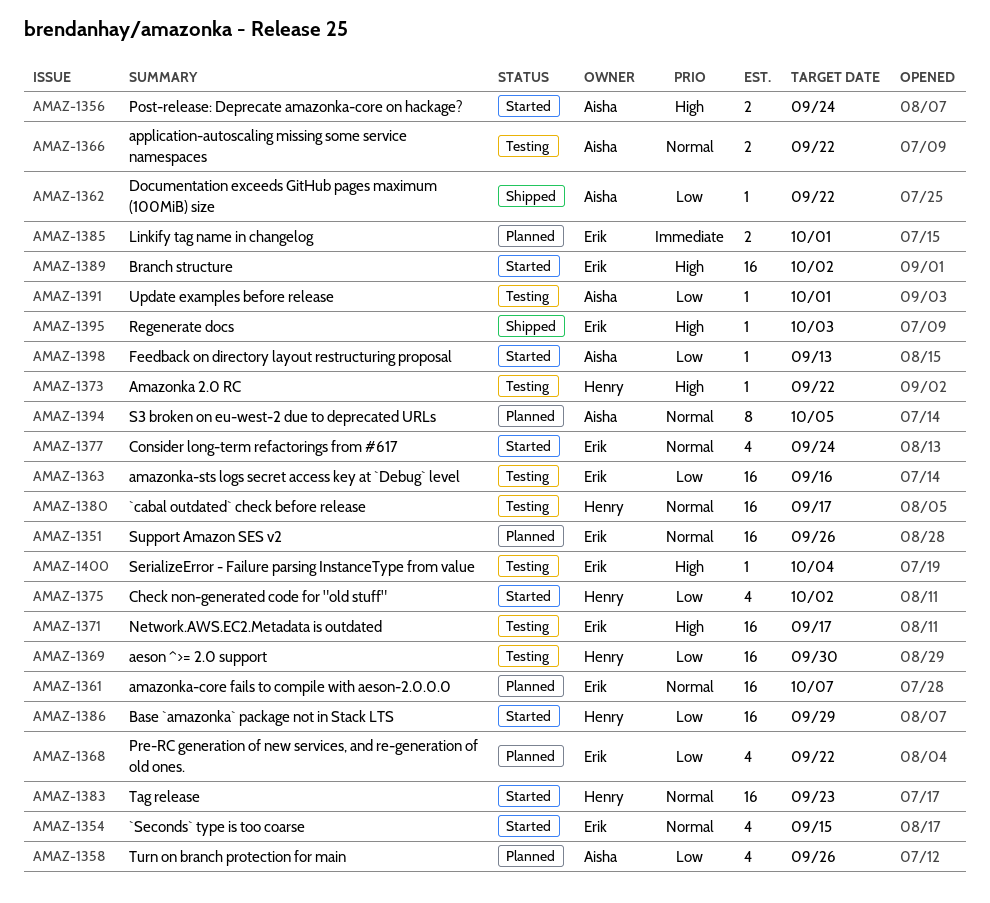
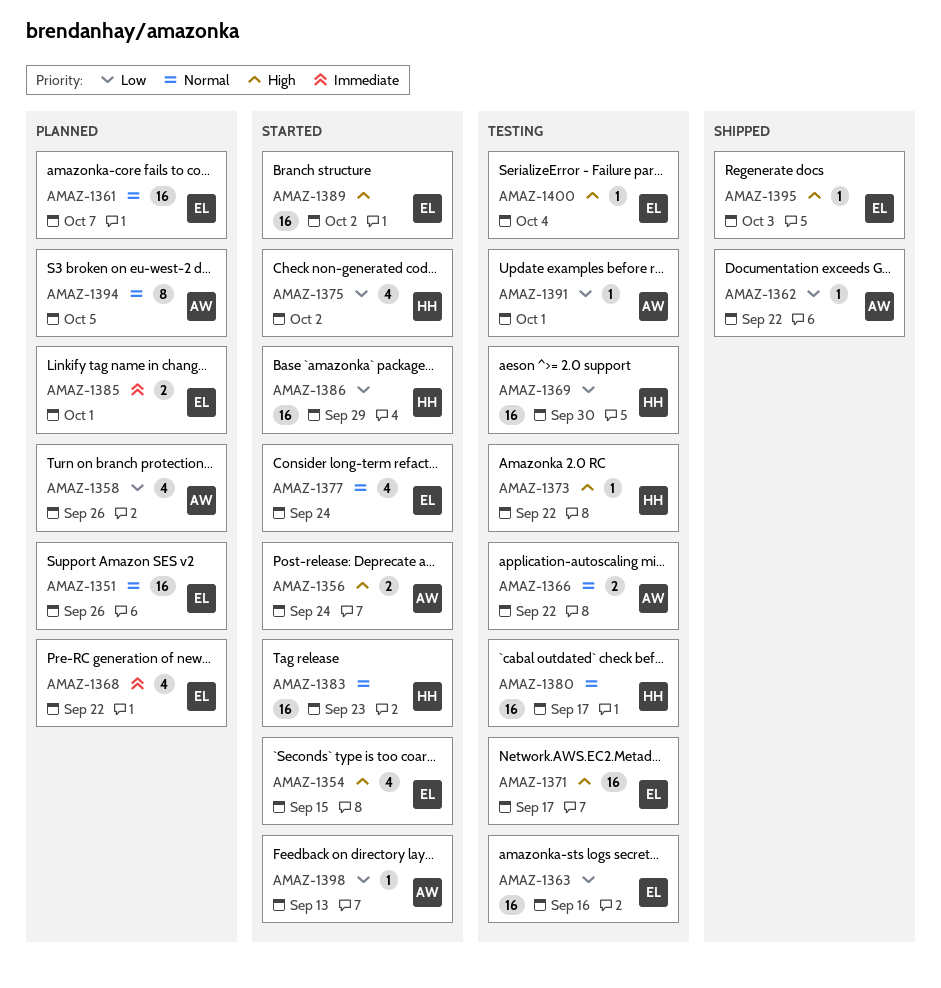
AMAZ-1354, priority: Normal -> High
AMAZ-1368, priority: Low -> Immediate

